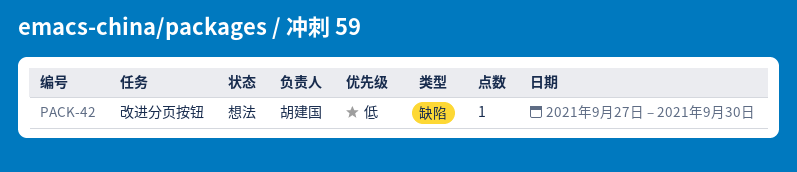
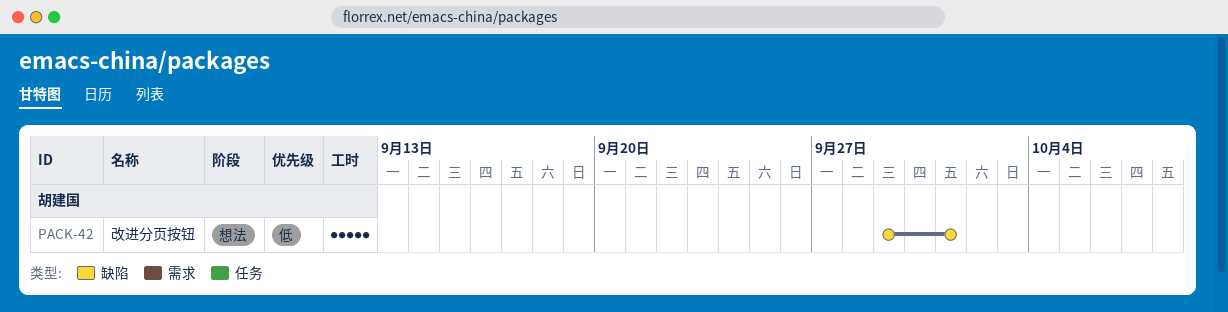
PACK-42, estimate: 1 -> 5
PACK-42, start: Sep 27 -> Sep 29
PACK-42, due: Sep 30 -> Oct 1

